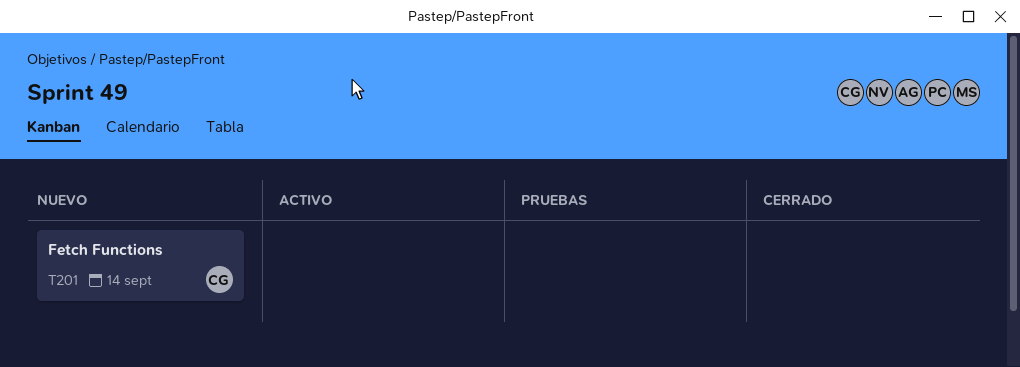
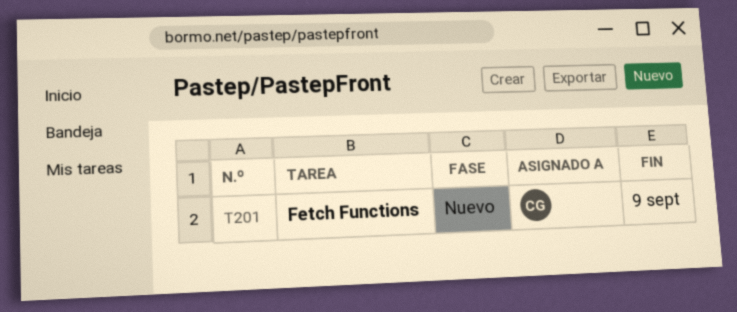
T201, due: Sep 14 -> Sep 9

